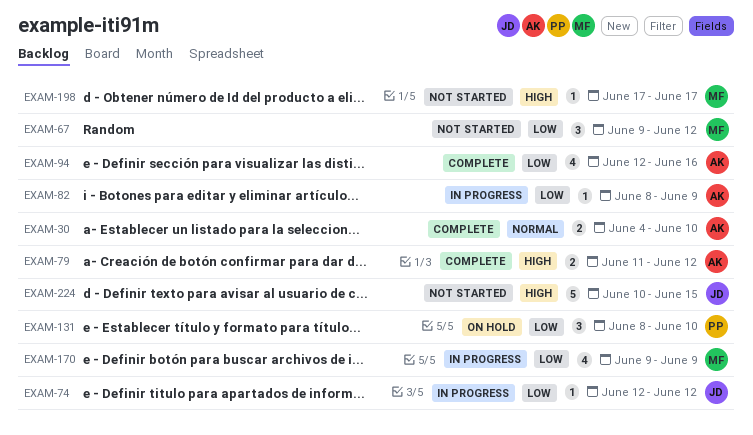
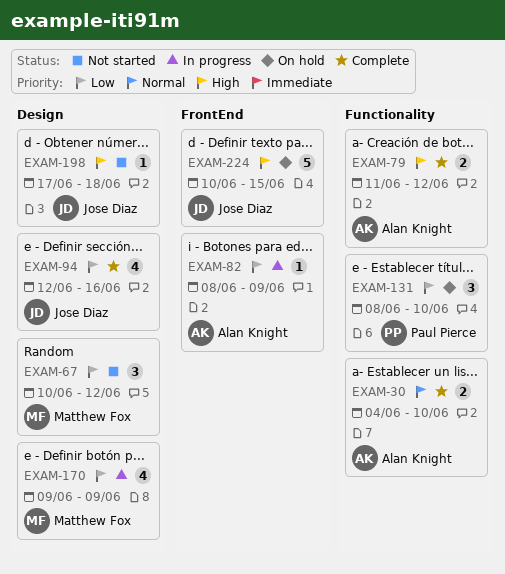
EXAM-67, start: Jun 9 -> Jun 10
EXAM-74: present -> none
EXAM-94, owner: Alan Knight -> Jose Diaz
EXAM-198, owner: Matthew Fox -> Jose Diaz
EXAM-198, due: Jun 17 -> Jun 18
EXAM-224, status: Not started -> On hold

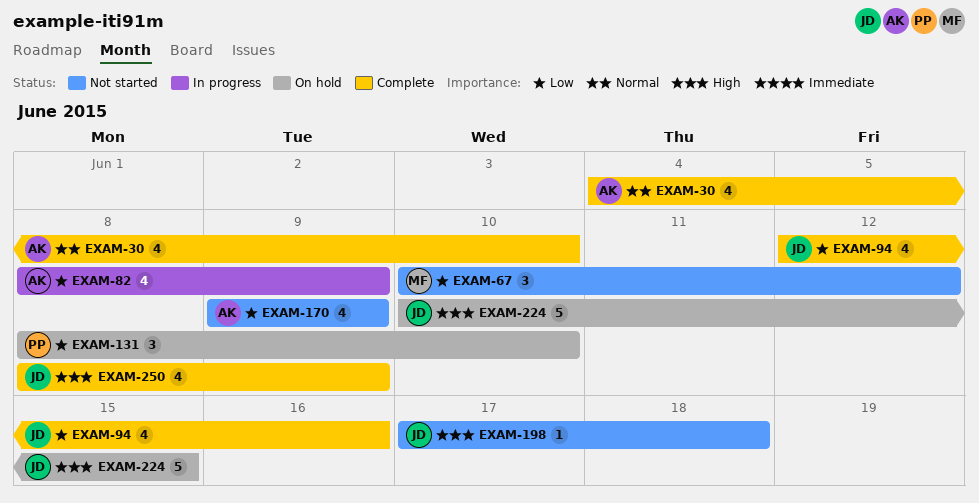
EXAM-30, estimate: 2 -> 4
EXAM-79: present -> none
EXAM-82, estimate: 1 -> 4
EXAM-170, status: In progress -> Not started
EXAM-170, owner: Matthew Fox -> Alan Knight
EXAM-250: none -> present

